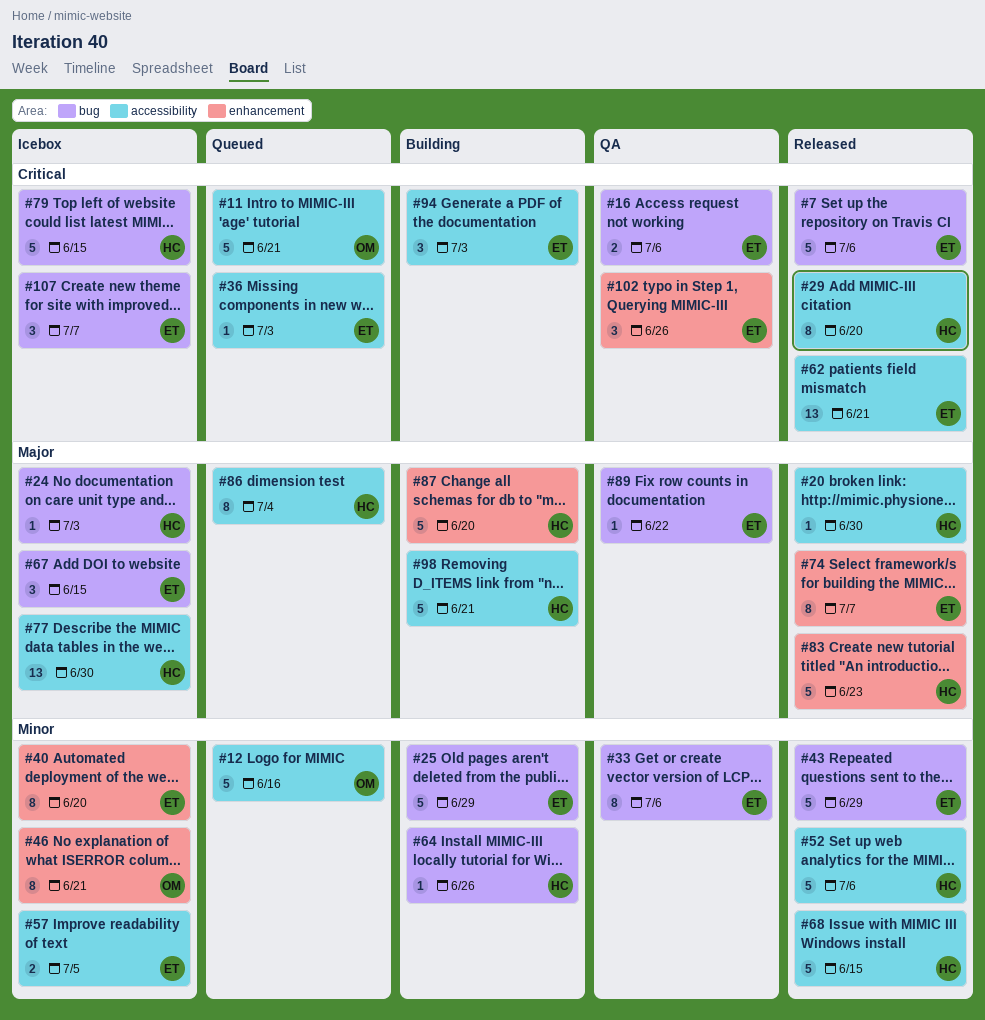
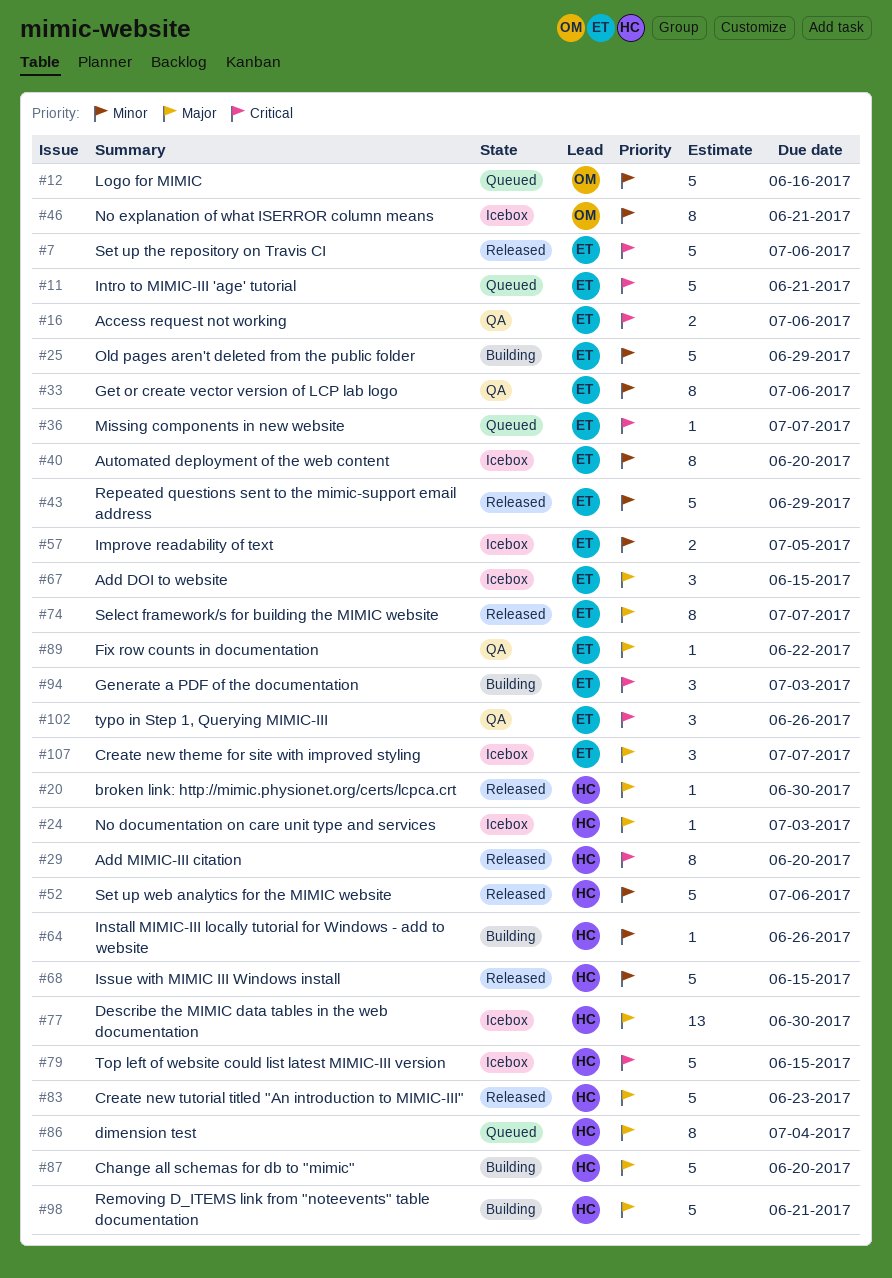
#11, owner: OM -> ET
#36, due: Jul 3 -> Jul 7
#62: present -> none
#107, priority: Critical -> Major

